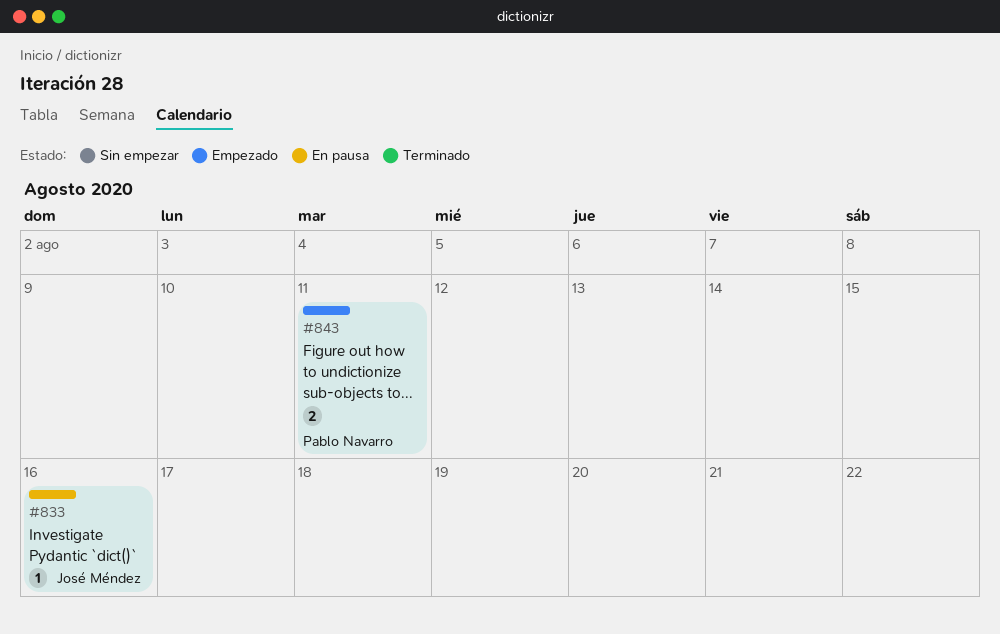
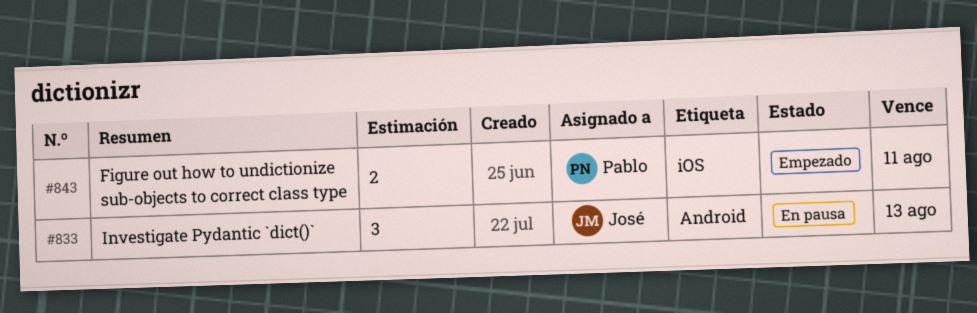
#833, estimate: 1 -> 3
#833, due: Aug 16 -> Aug 13

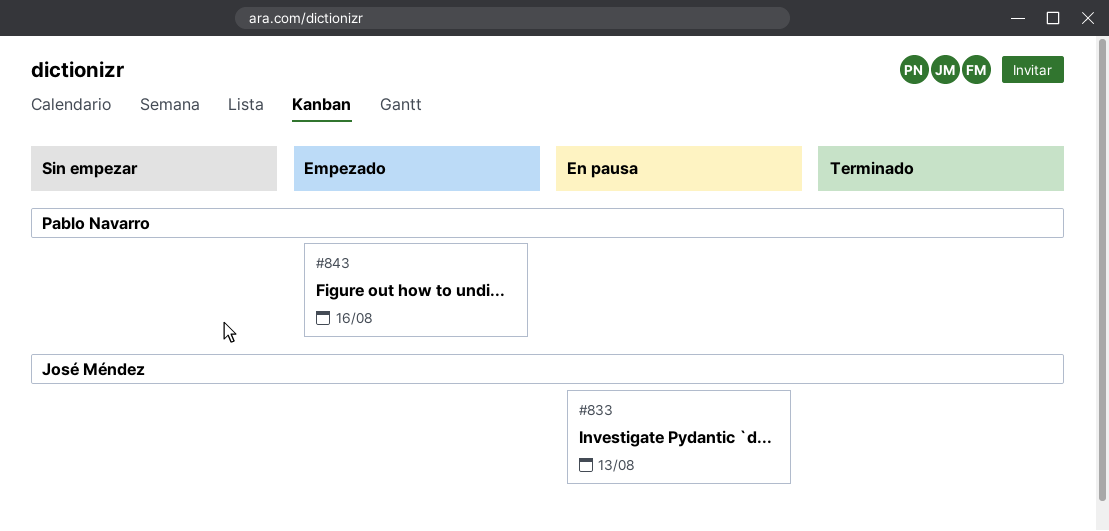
#843, due: Aug 11 -> Aug 16

